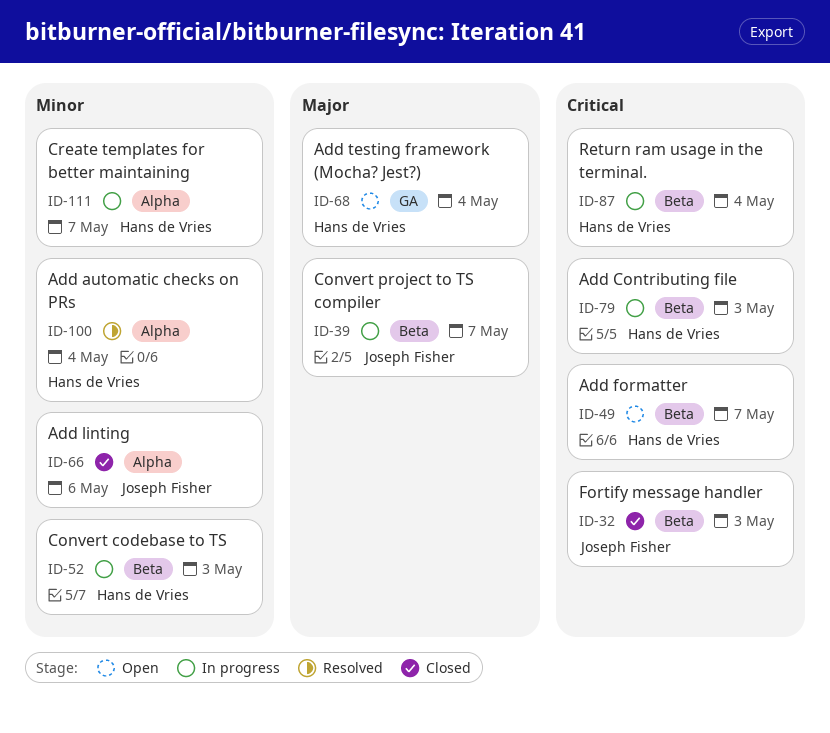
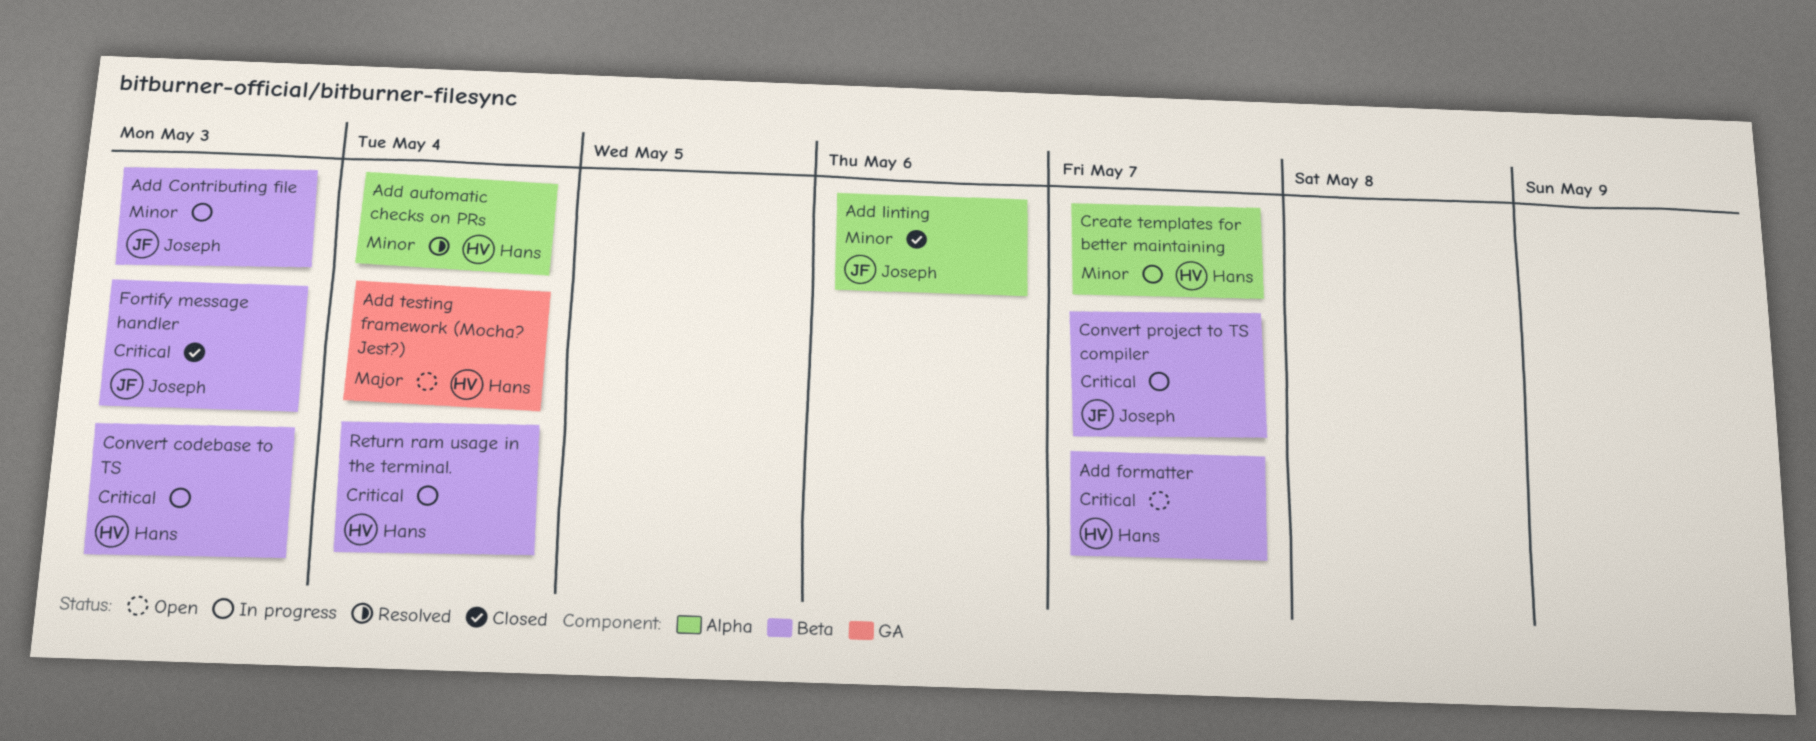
Add Contributing file, owner: Hans de Vries -> Joseph Fisher
Add Contributing file, priority: Critical -> Minor
Convert codebase to TS, priority: Minor -> Critical
Convert project to TS compiler, priority: Major -> Critical

